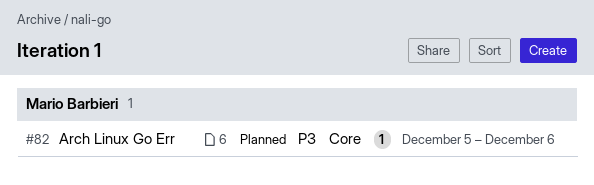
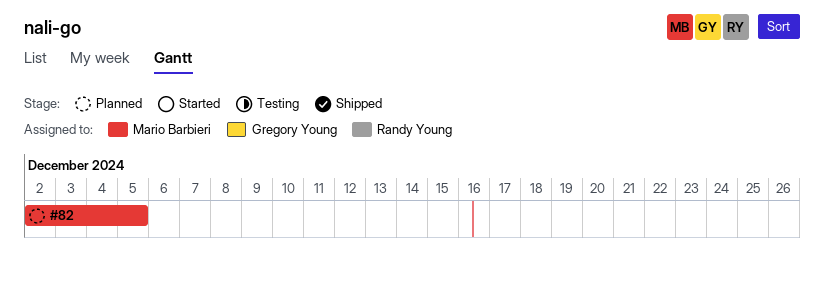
#82, start: Dec 5 -> Dec 2
#82, due: Dec 6 -> Dec 5

